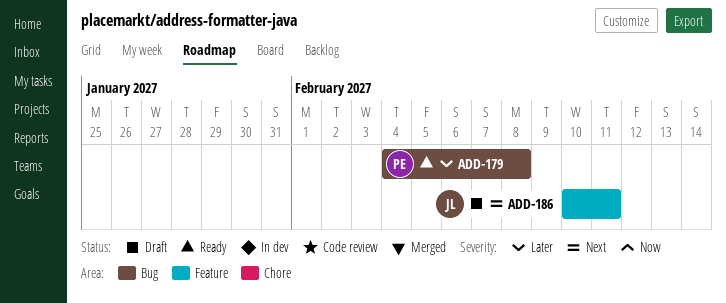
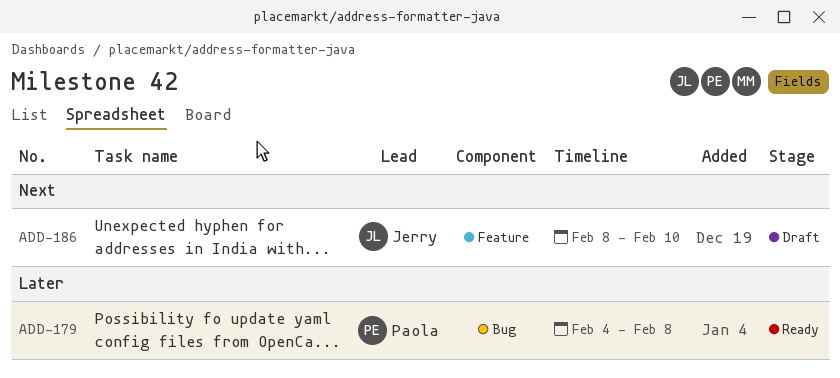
ADD-186, start: Feb 10 -> Feb 8
ADD-186, due: Feb 11 -> Feb 10

